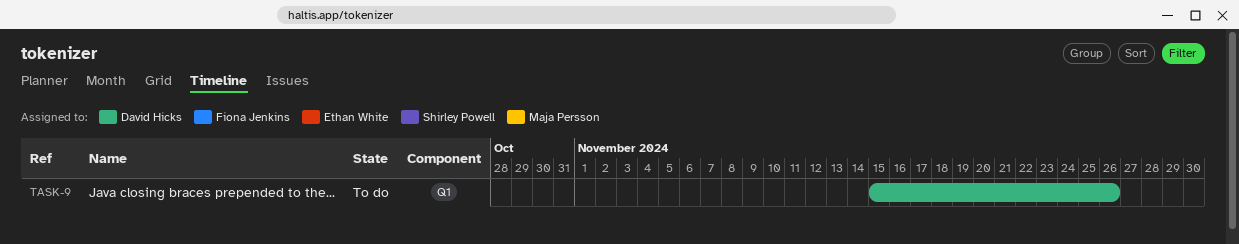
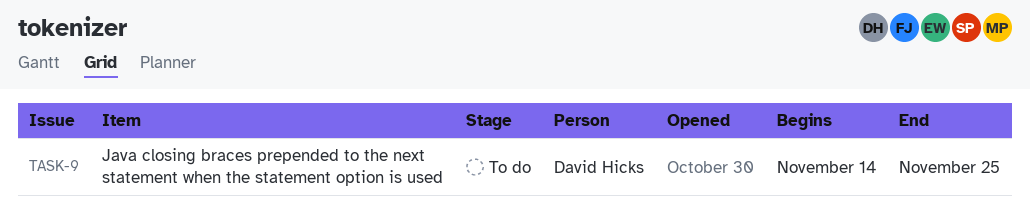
TASK-9, start: Nov 15 -> Nov 14
TASK-9, due: Nov 26 -> Nov 25

